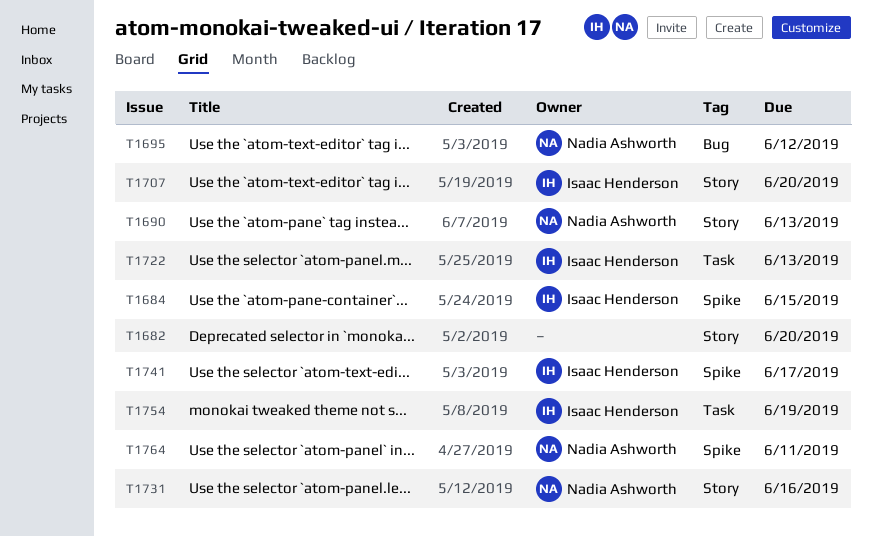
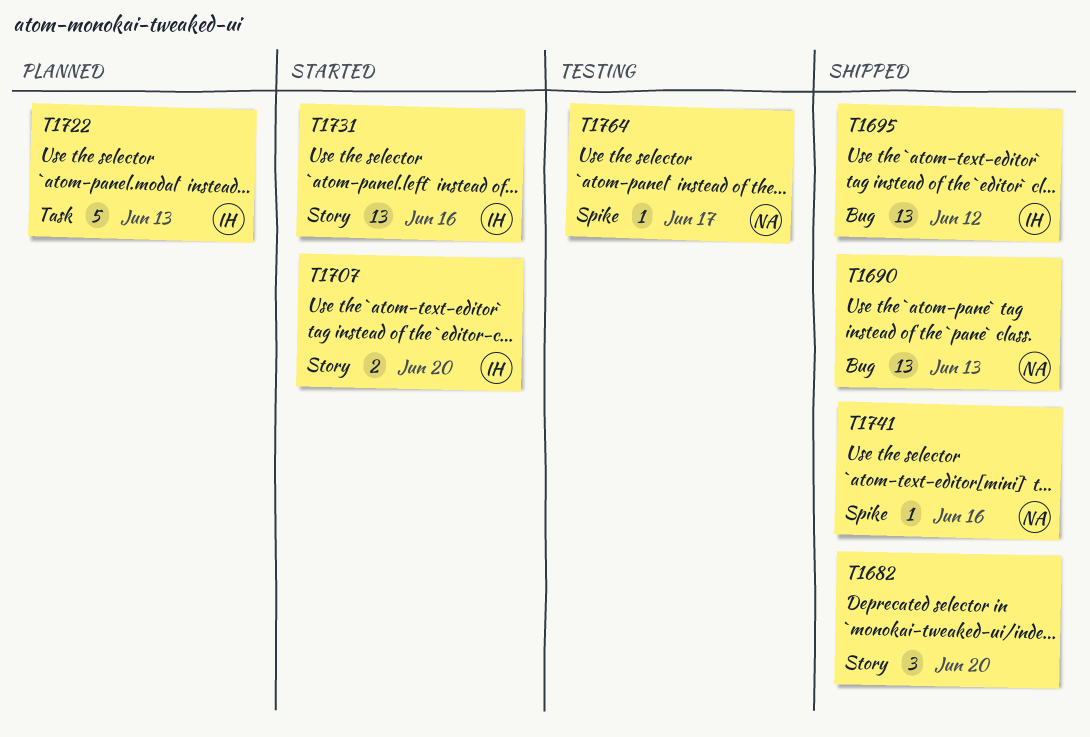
T1684: present -> none
T1690, label: Story -> Bug
T1695, owner: Nadia Ashworth -> Isaac Henderson
T1731, owner: Nadia Ashworth -> Isaac Henderson
T1741, owner: Isaac Henderson -> Nadia Ashworth
T1741, due: Jun 17 -> Jun 16
T1754: present -> none
T1764, due: Jun 11 -> Jun 17

